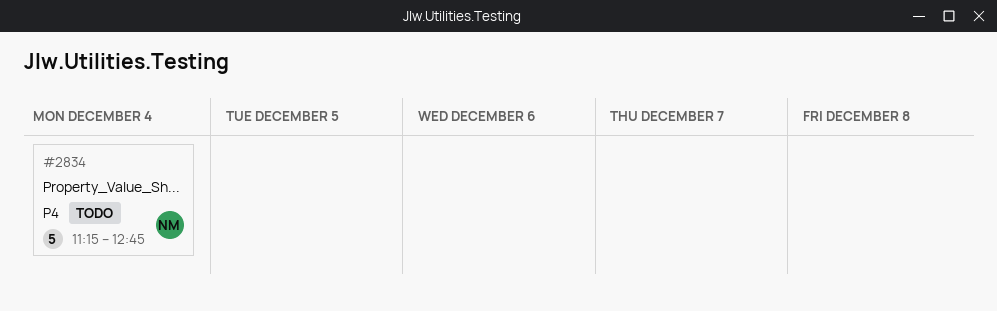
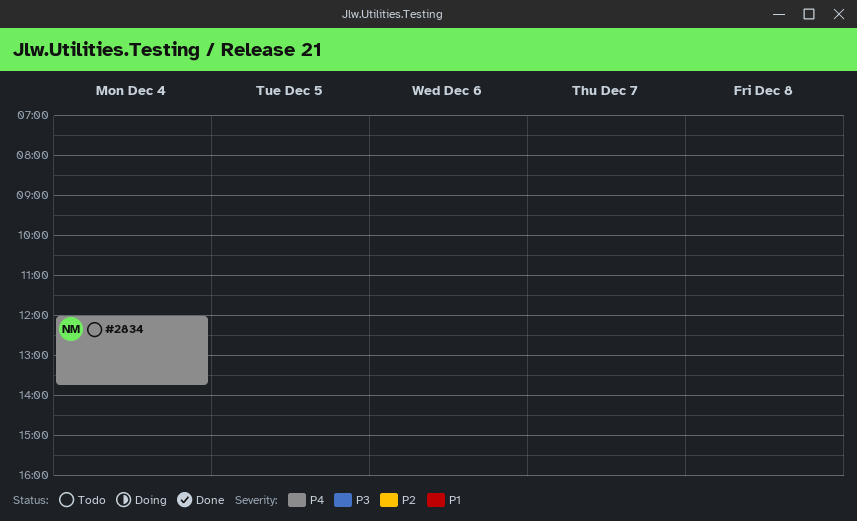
#2834, begins: 11:15 -> 12:00
#2834, ends: 12:45 -> 13:45

